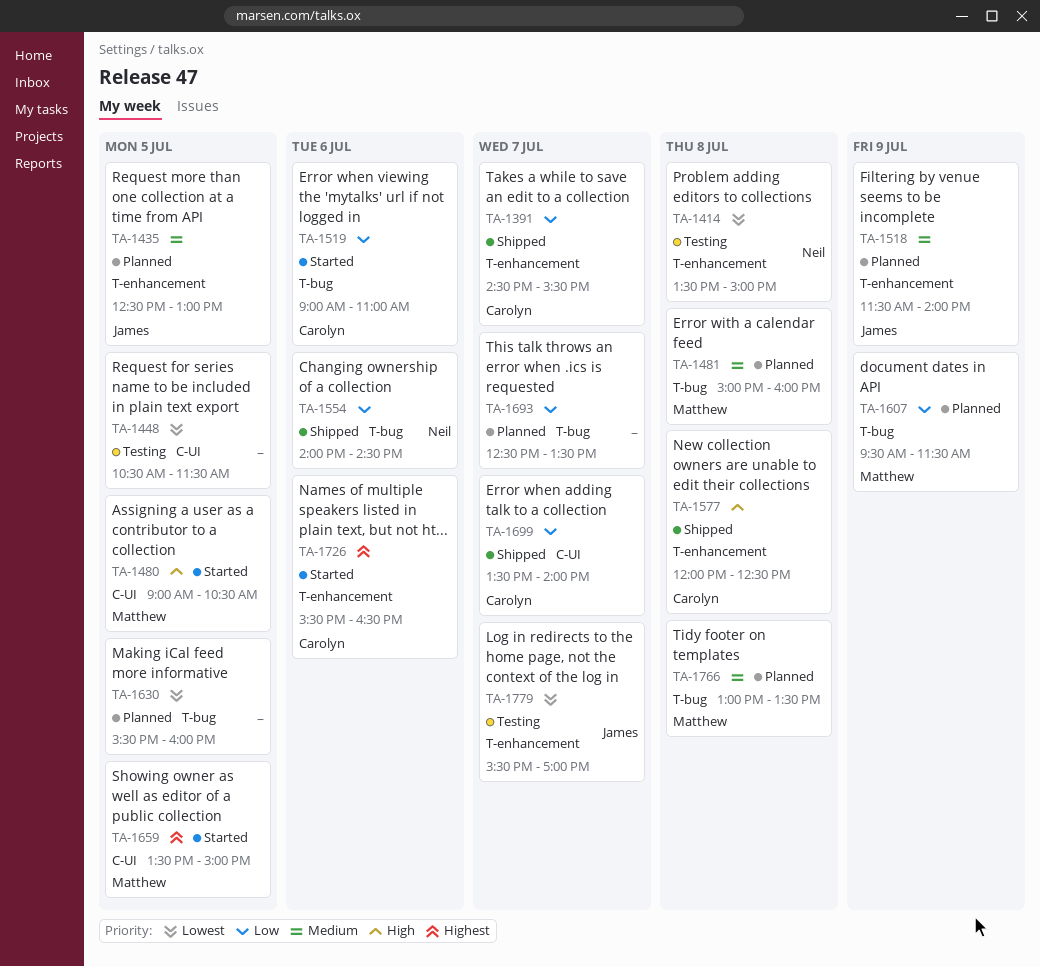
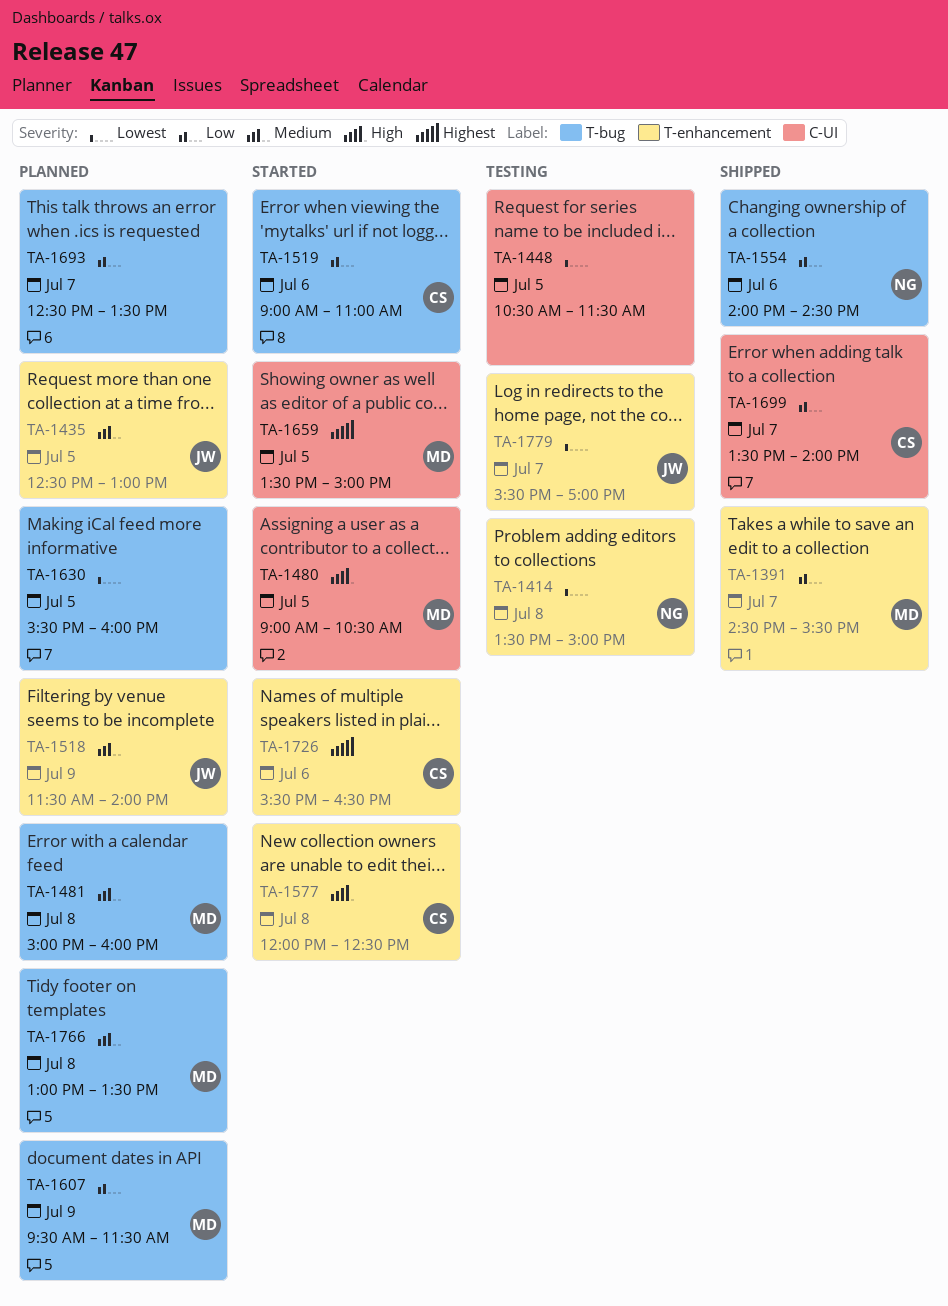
TA-1391, owner: Carolyn -> Matthew
TA-1577, status: Shipped -> Started

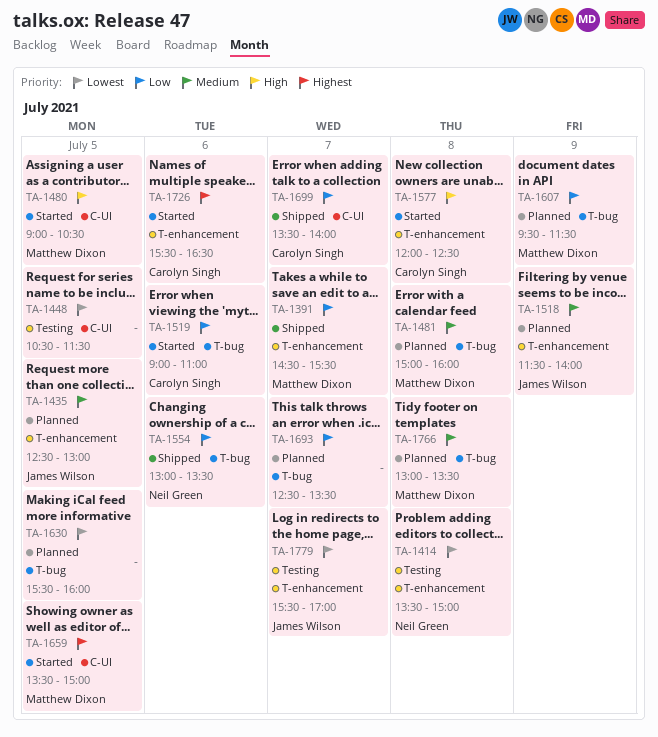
TA-1554, begins: 14:00 -> 13:00
TA-1554, ends: 14:30 -> 13:30

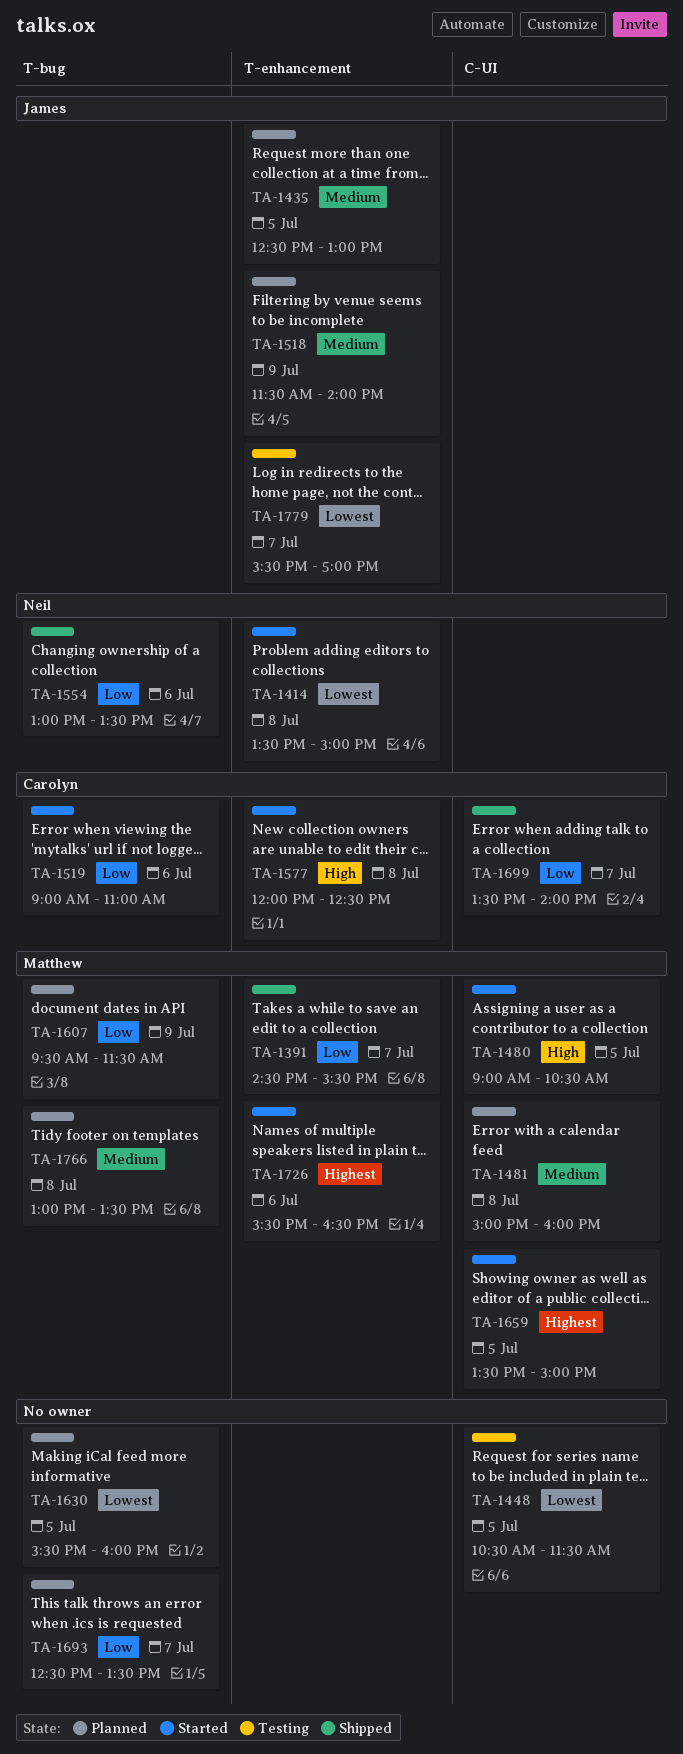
TA-1414, status: Testing -> Started
TA-1481, label: T-bug -> C-UI
TA-1726, owner: Carolyn Singh -> Matthew Dixon

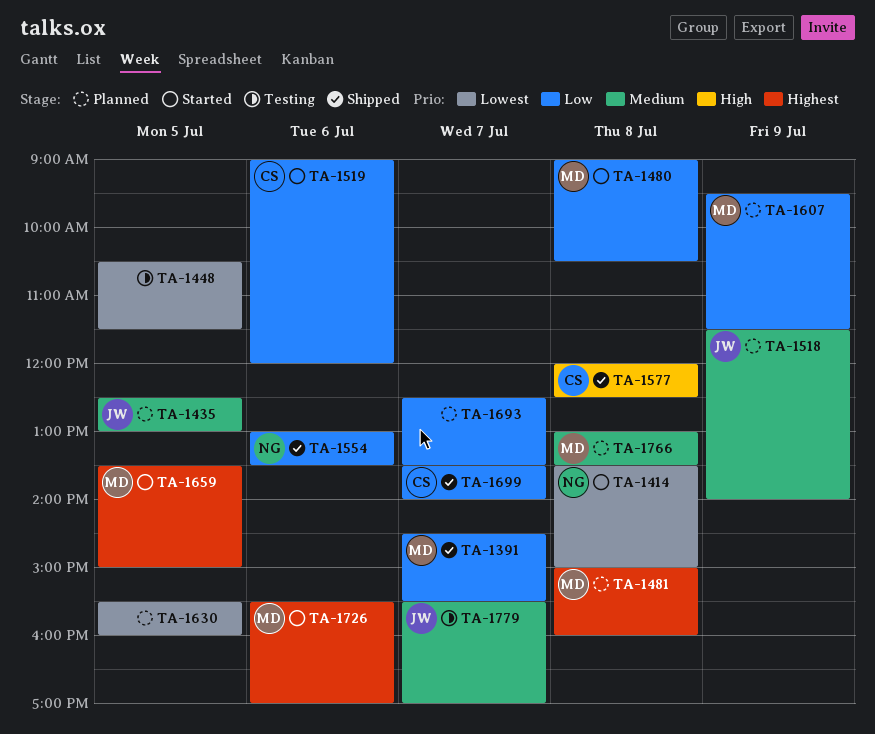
TA-1480, priority: High -> Low
TA-1480, day: Jul 5 -> Jul 8
TA-1481, priority: Medium -> Highest
TA-1519, ends: 11:00 -> 12:00
TA-1577, status: Started -> Shipped
TA-1726, ends: 16:30 -> 17:00
TA-1779, priority: Lowest -> Medium

